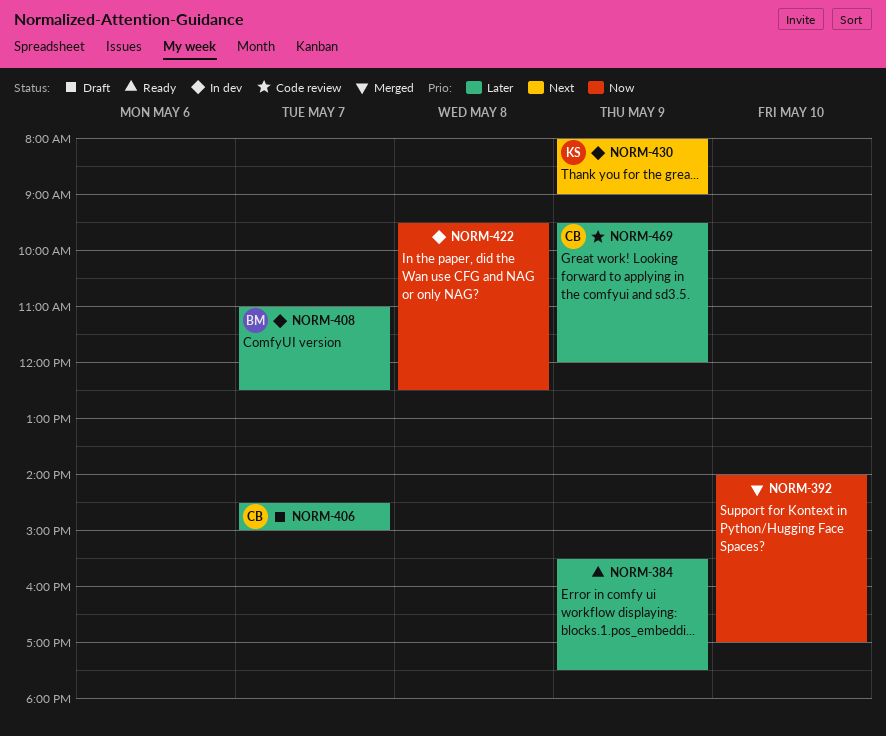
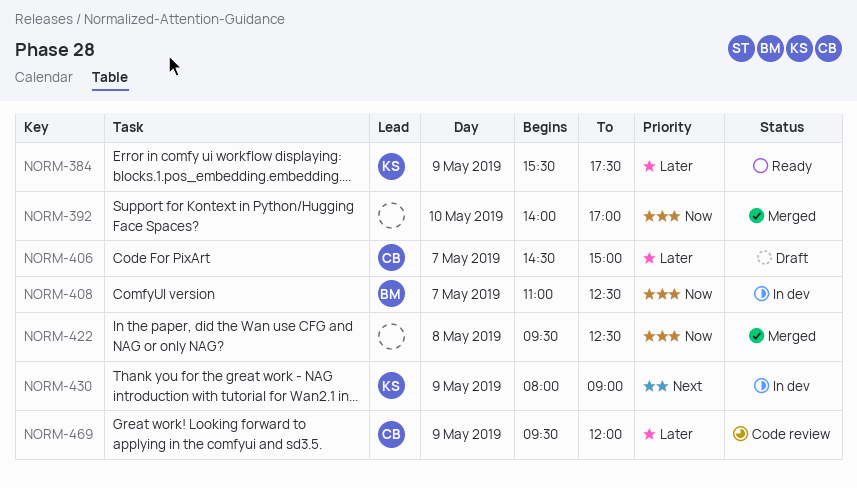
NORM-384, owner: none -> KS
NORM-408, priority: Later -> Now
NORM-422, status: In dev -> Merged

